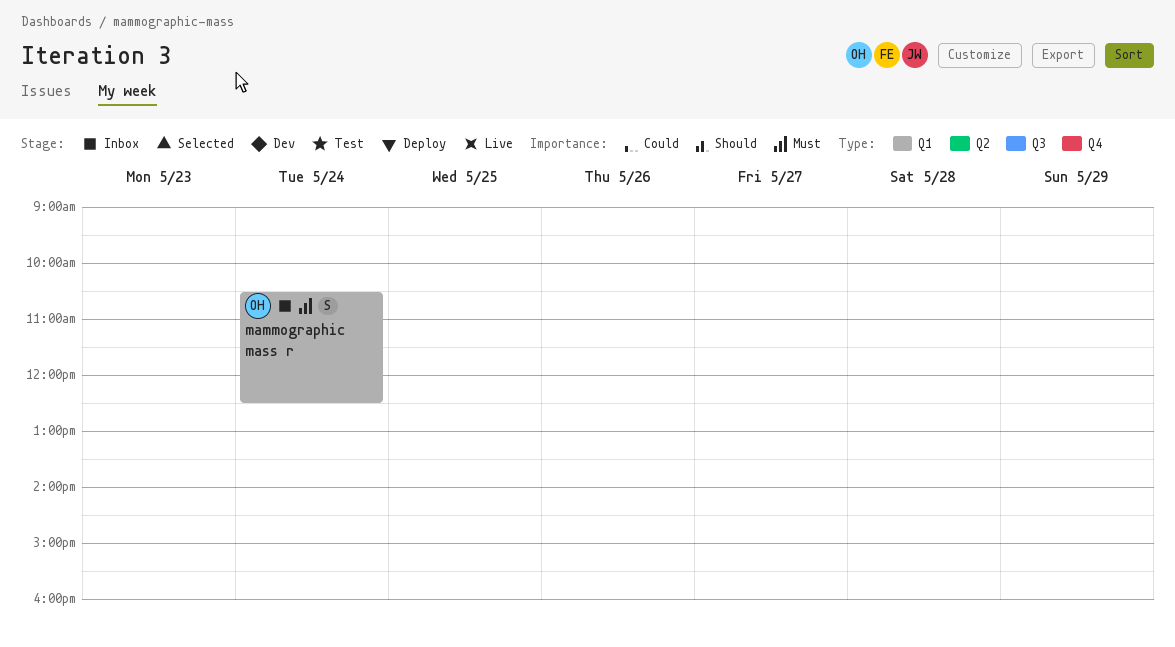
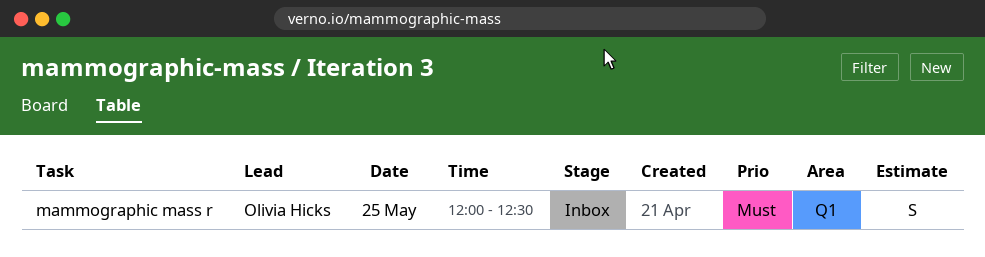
mammographic mass r, day: May 24 -> May 25
mammographic mass r, begins: 10:30 -> 12:00

